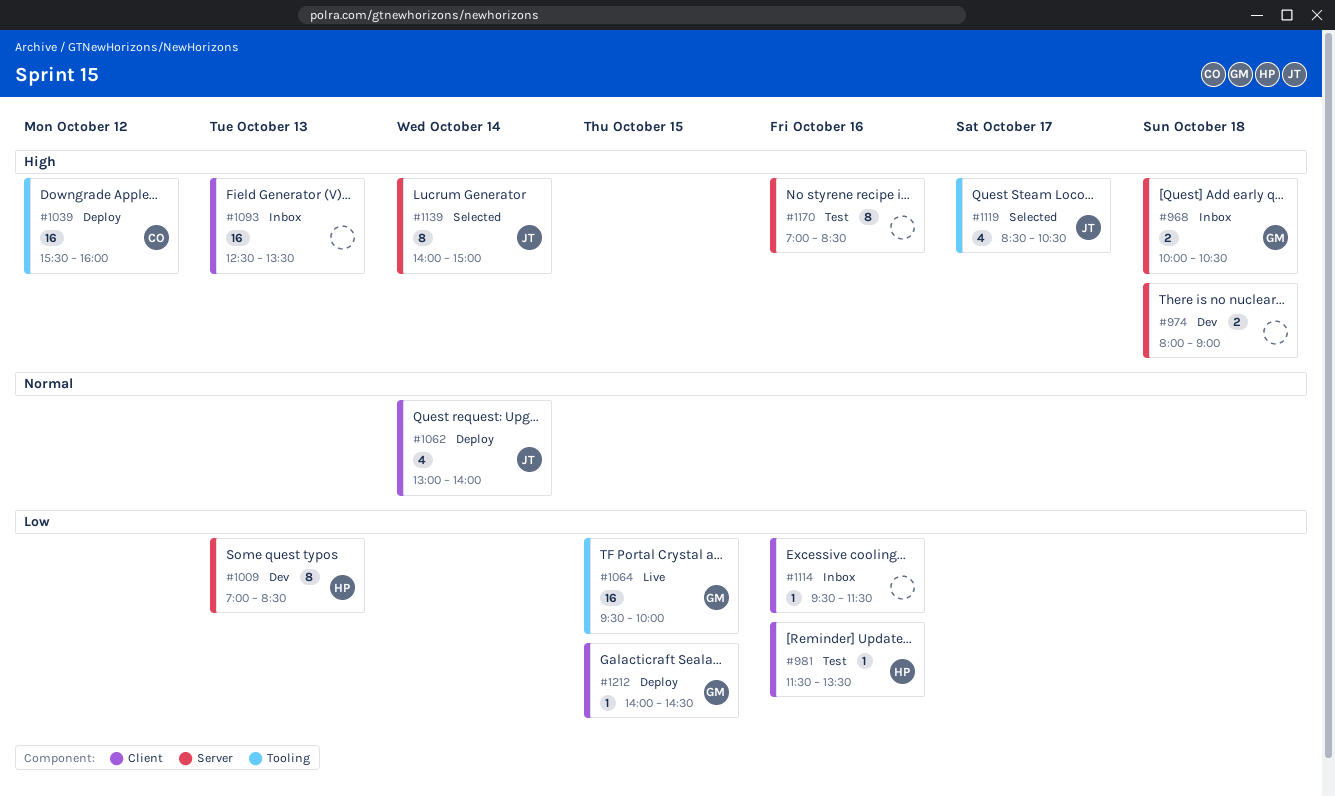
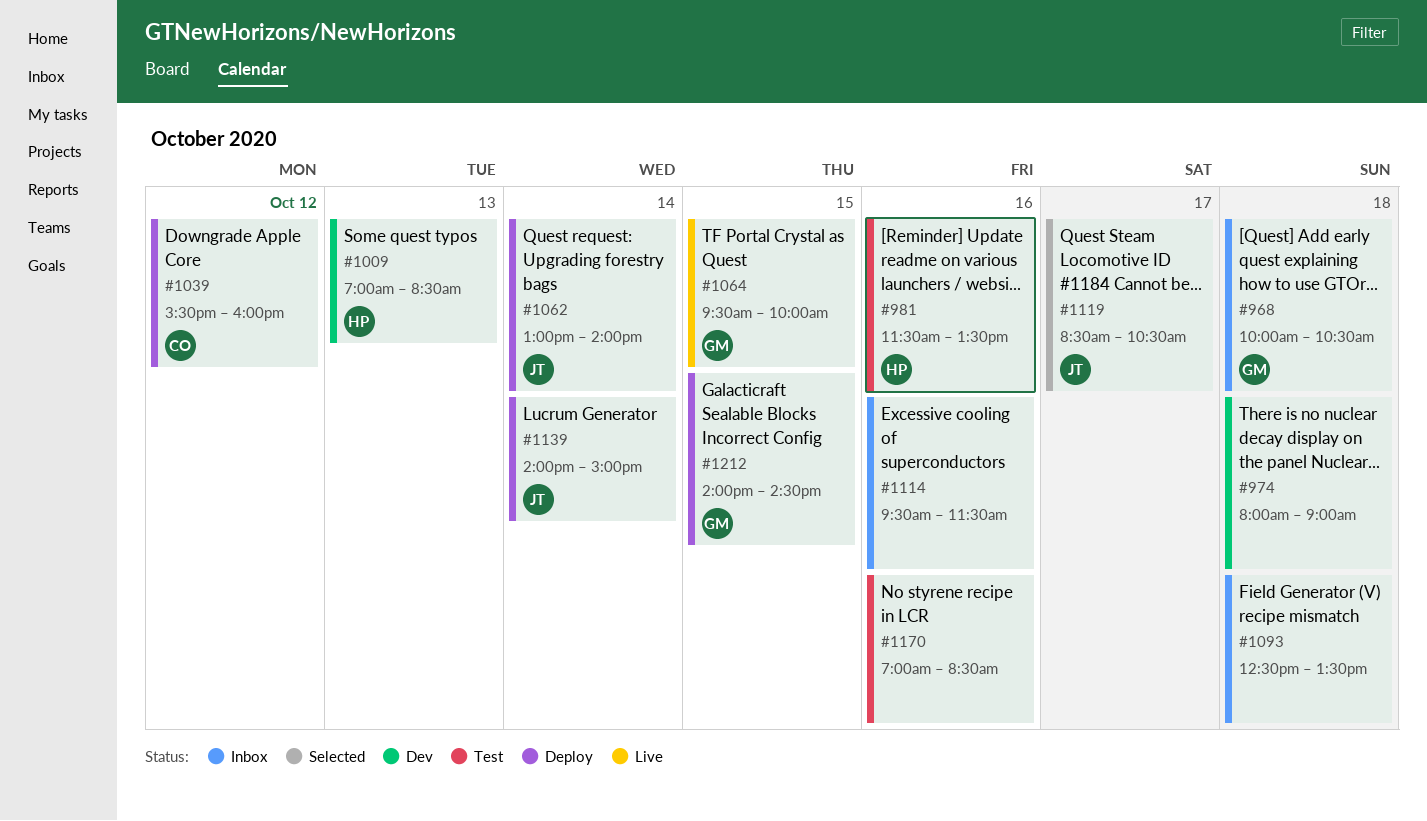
#1093, day: Oct 13 -> Oct 18
#1139, status: Selected -> Deploy

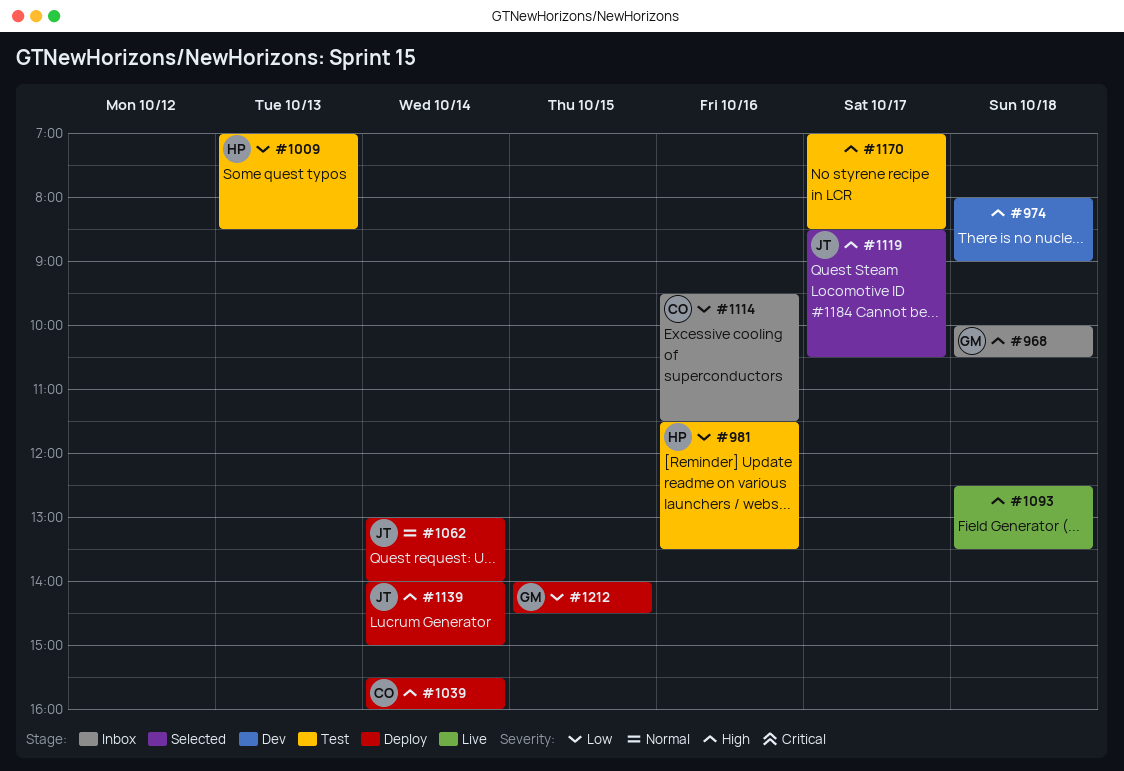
#1009, status: Dev -> Test
#1039, day: Oct 12 -> Oct 14
#1064: present -> none
#1093, status: Inbox -> Live
#1114, owner: none -> CO
#1170, day: Oct 16 -> Oct 17

